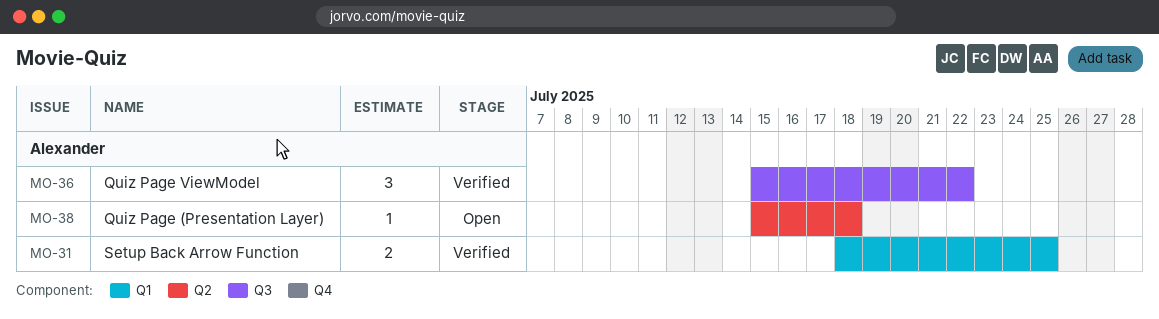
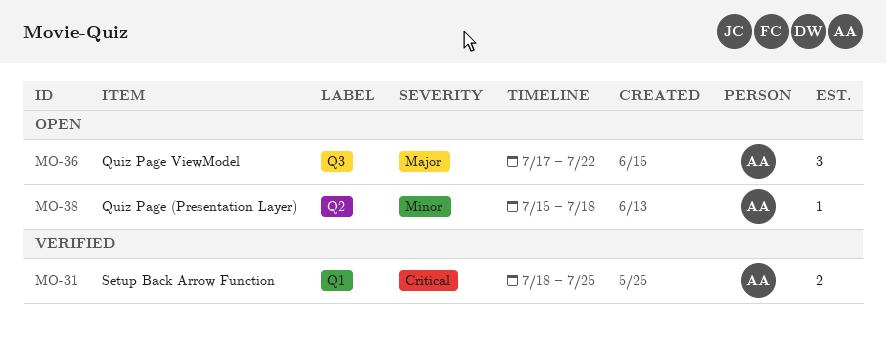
MO-36, status: Verified -> Open
MO-36, start: Jul 15 -> Jul 17

